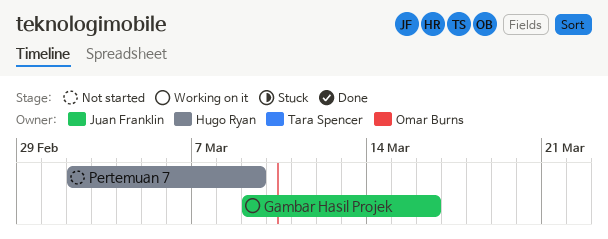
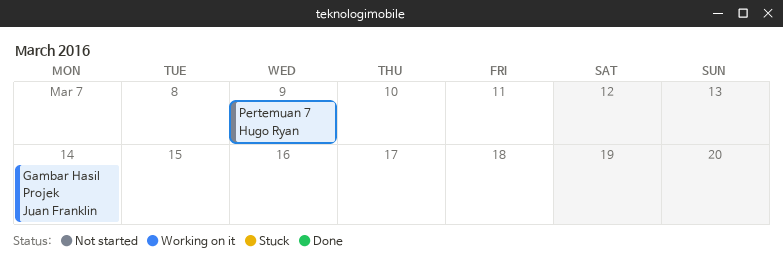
Gambar Hasil Projek, due: Mar 16 -> Mar 14

